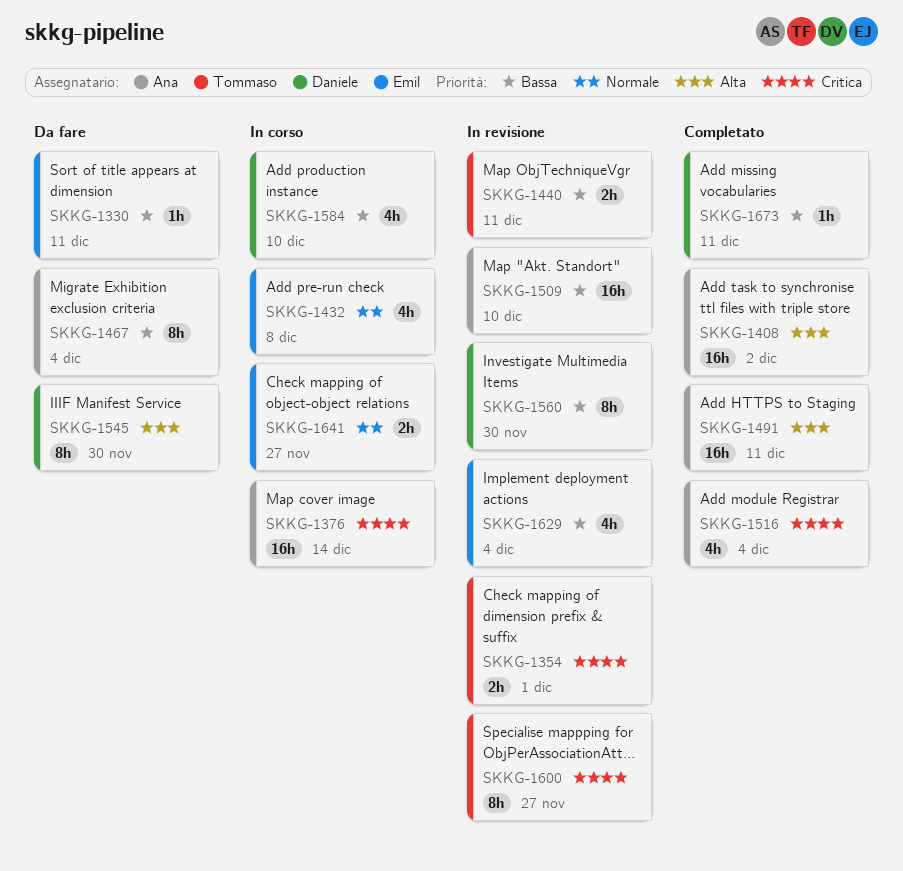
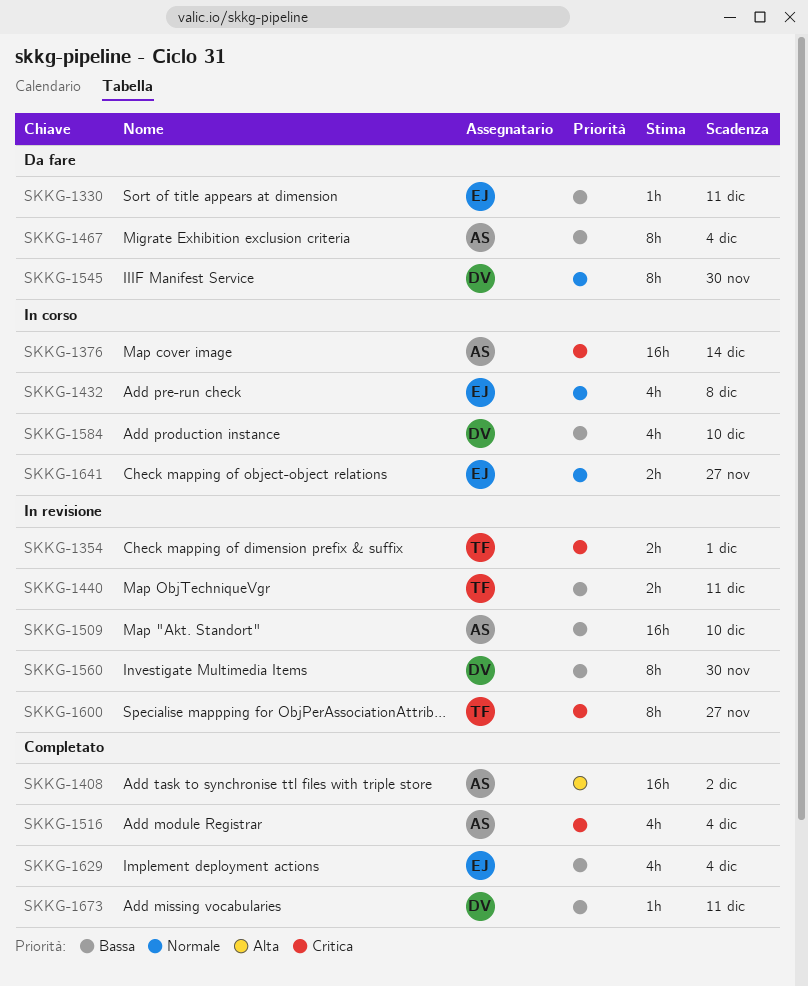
SKKG-1491: present -> none
SKKG-1545, priority: Alta -> Normale
SKKG-1629, status: In revisione -> Completato

